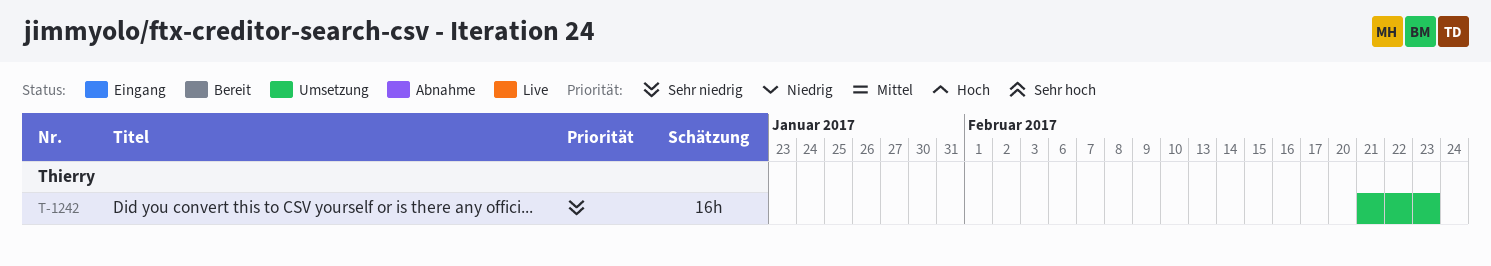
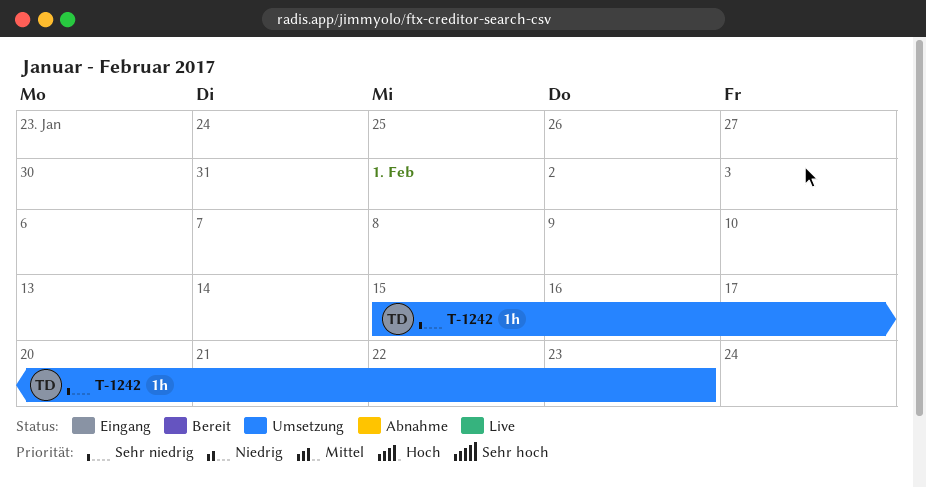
T-1242, estimate: 16h -> 1h
T-1242, start: Feb 21 -> Feb 15

